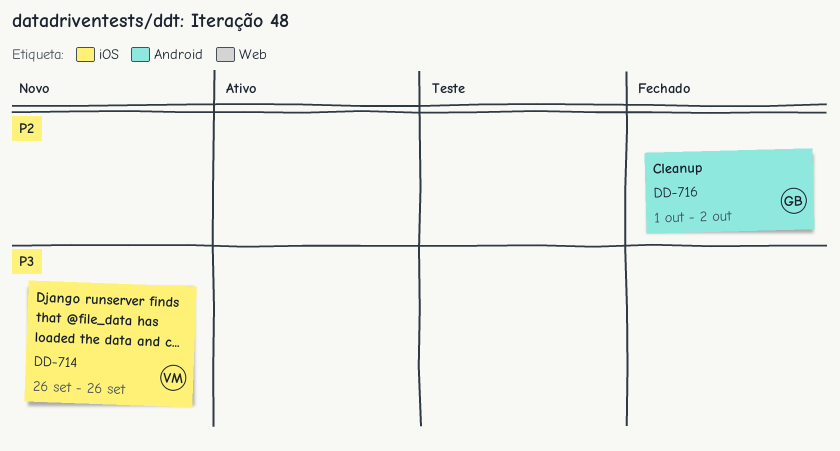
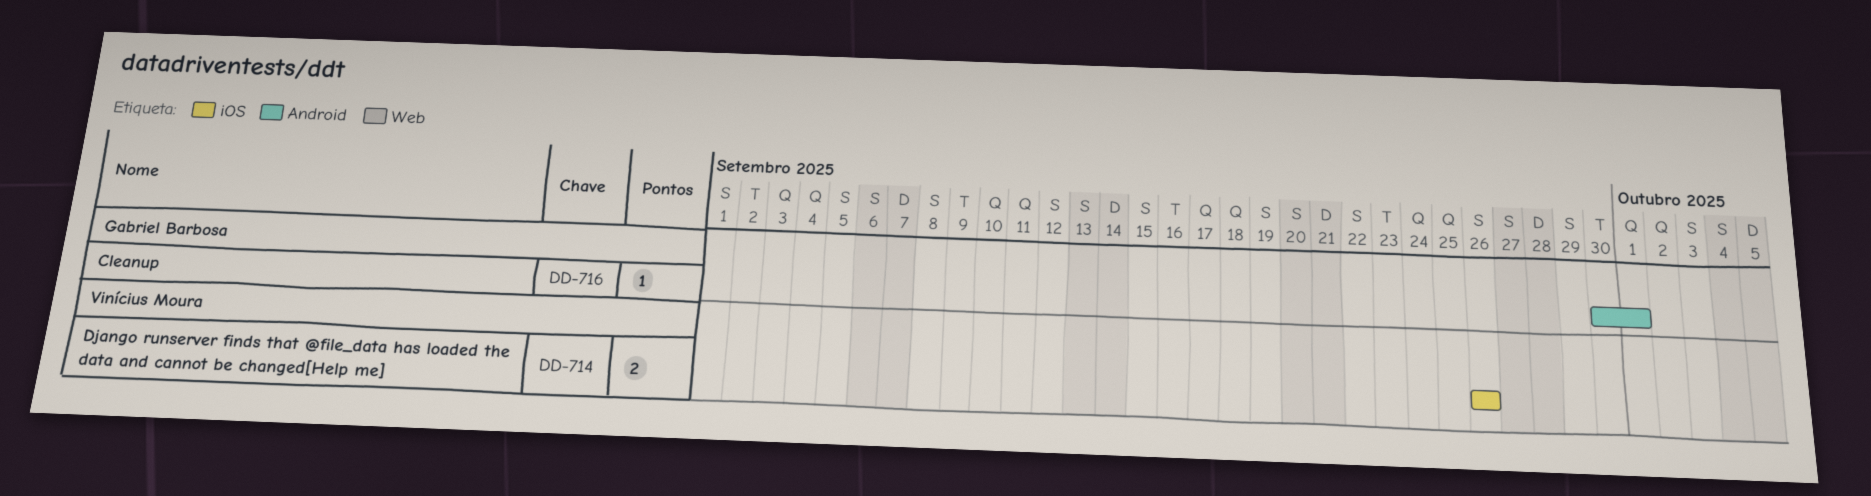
DD-716, start: Oct 1 -> Sep 30
DD-716, due: Oct 2 -> Oct 1

